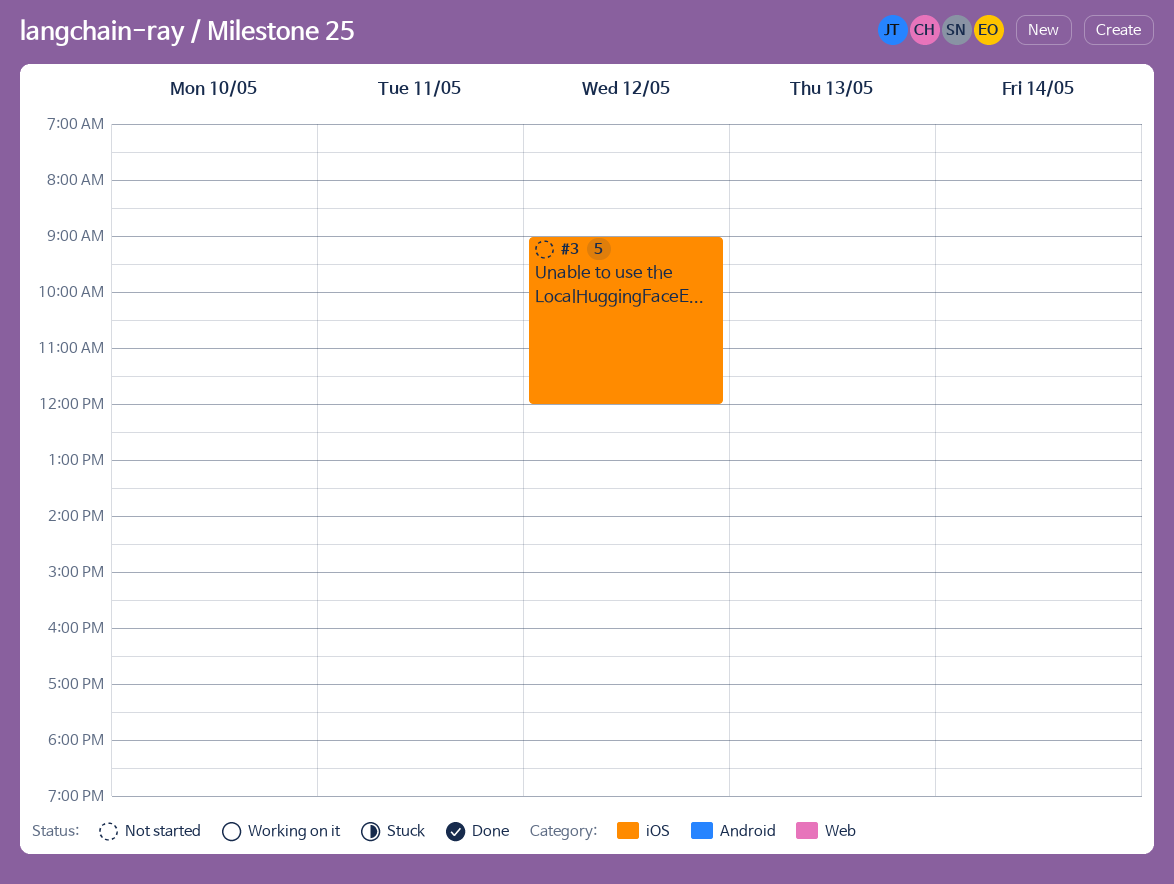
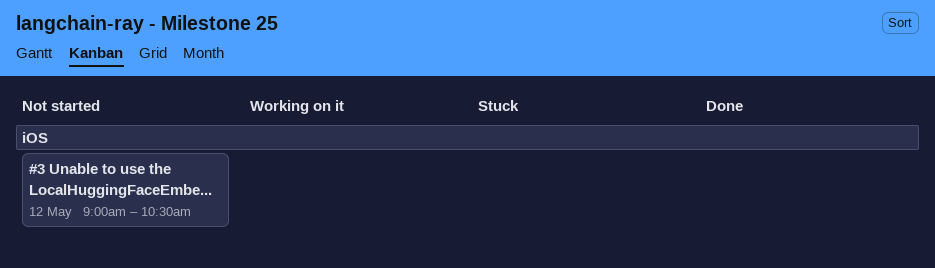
#3, ends: 12:00 -> 10:30

